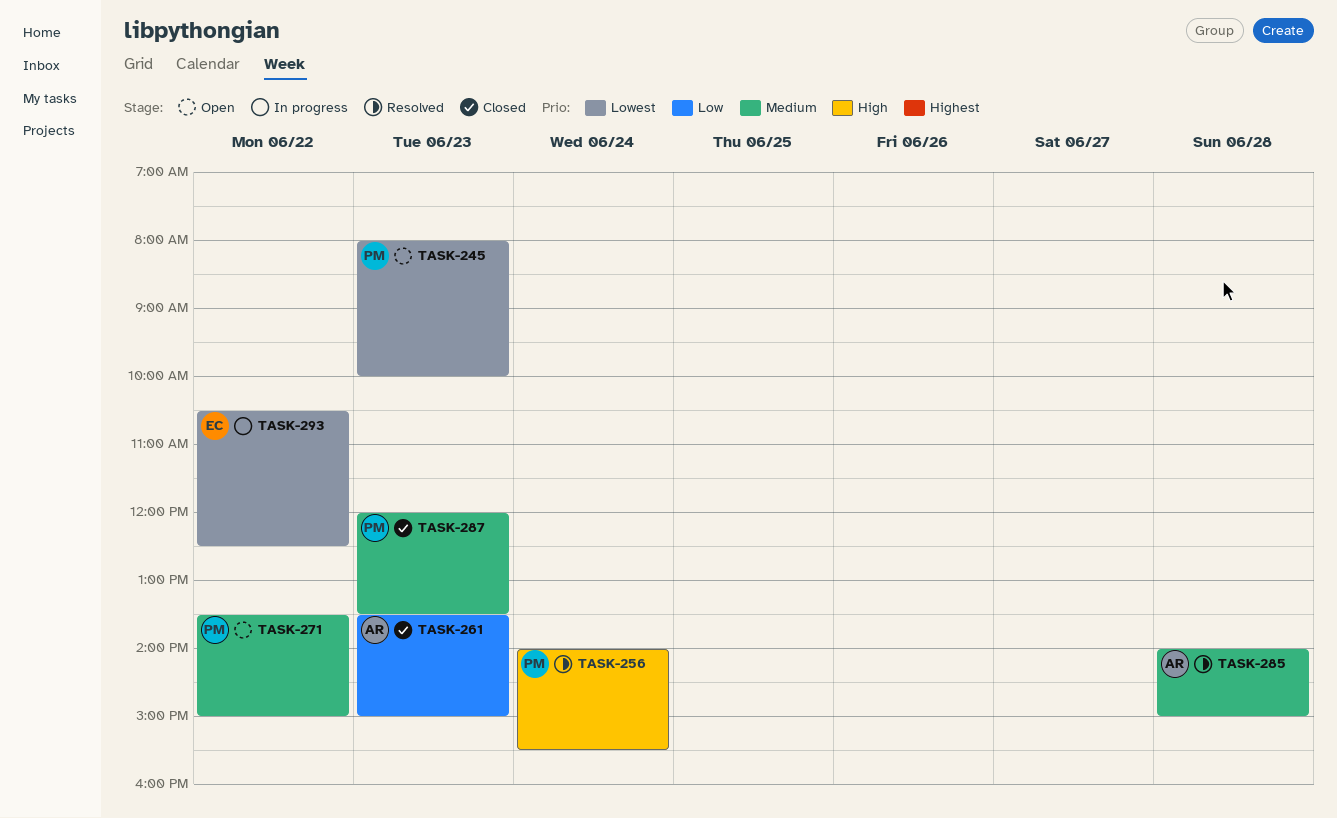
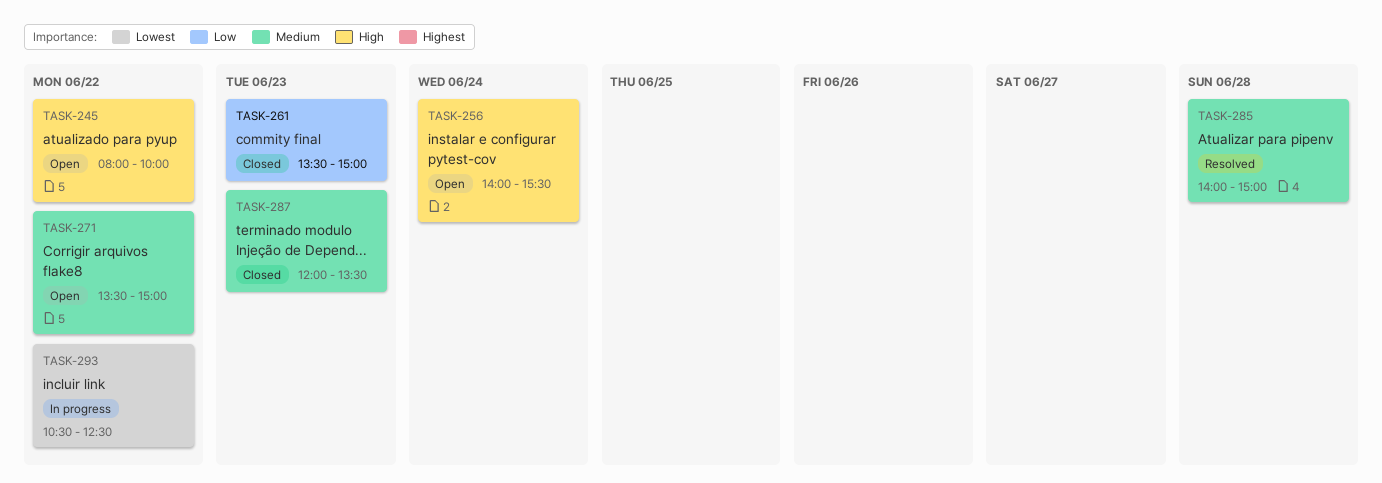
TASK-245, priority: Lowest -> High
TASK-245, day: Jun 23 -> Jun 22
TASK-256, status: Resolved -> Open

